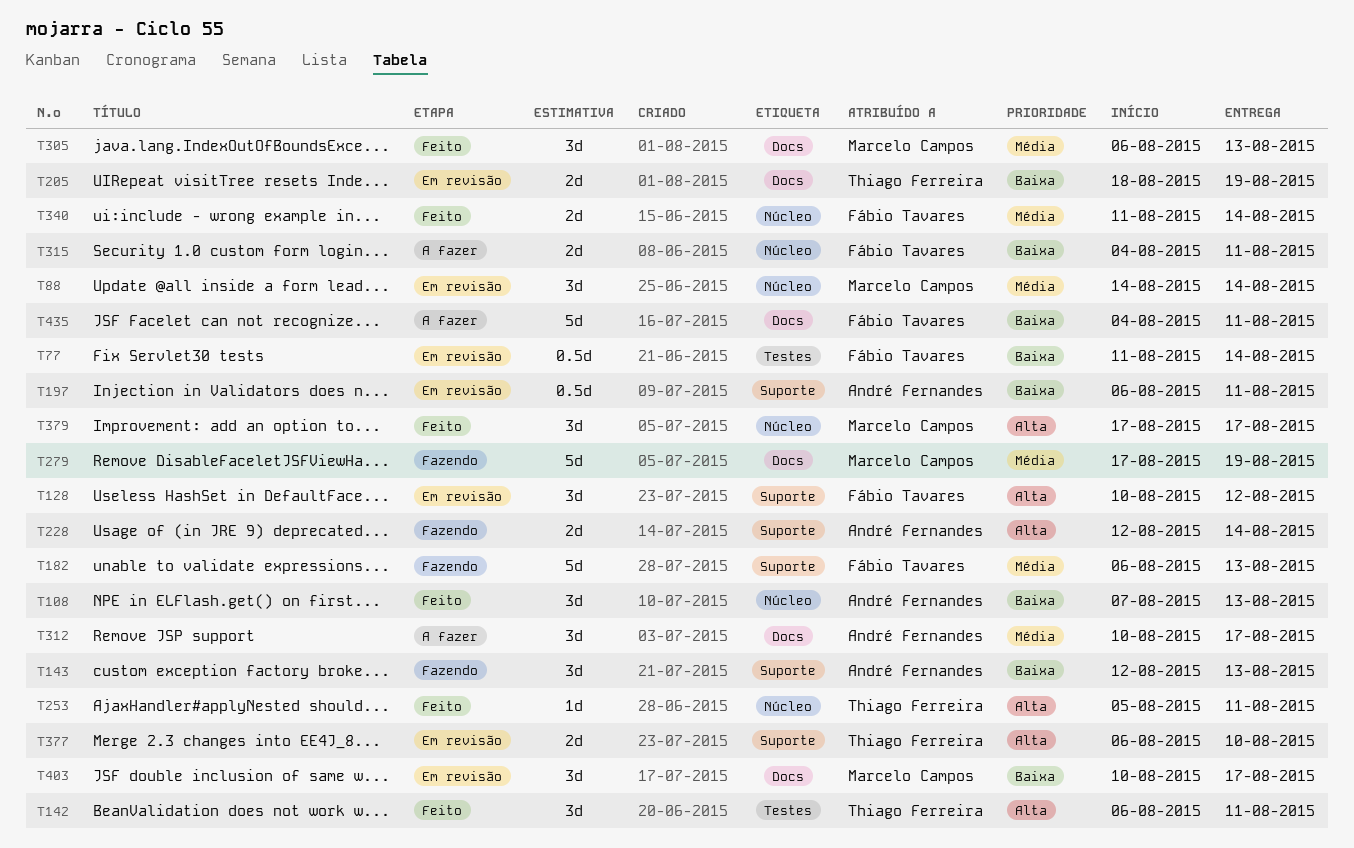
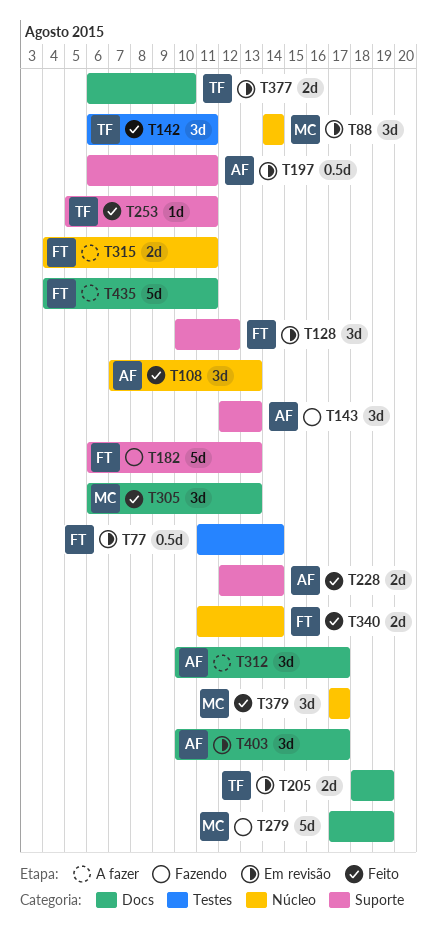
T228, status: Fazendo -> Feito
T253, label: Núcleo -> Suporte
T377, label: Suporte -> Docs
T403, owner: Marcelo Campos -> André Fernandes

